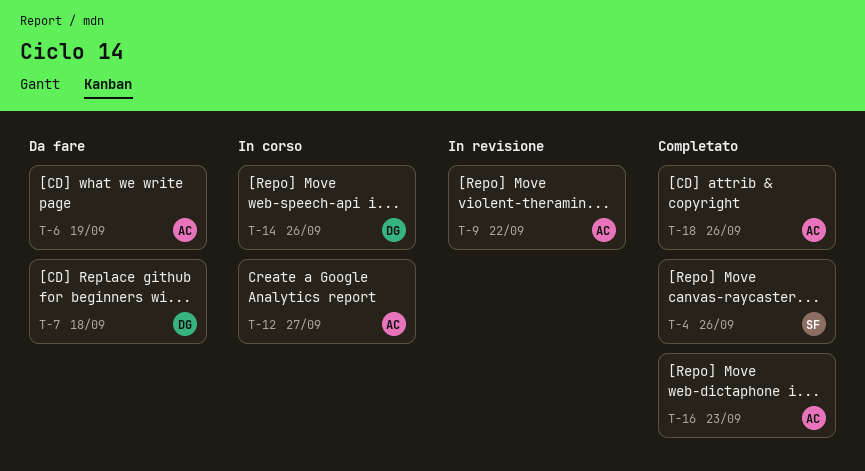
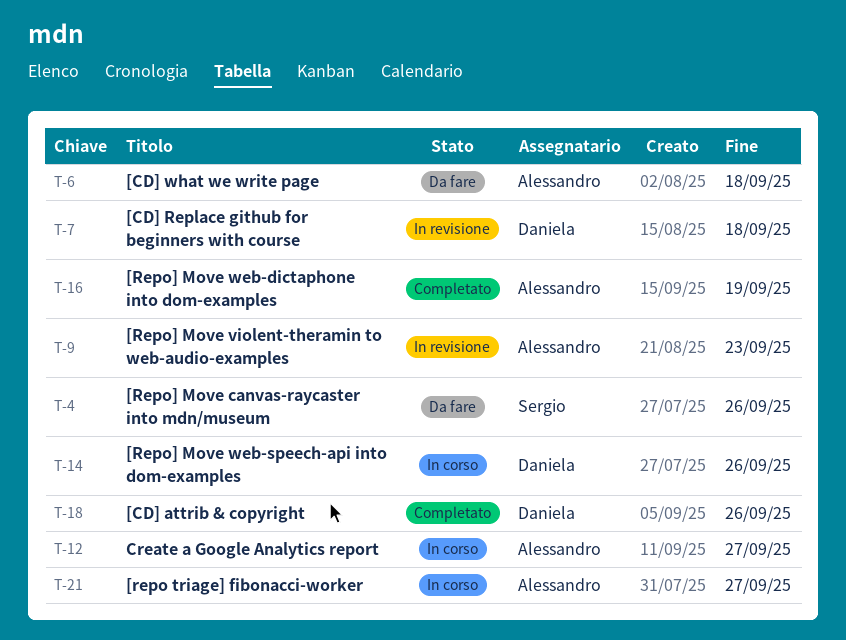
T-4, status: Completato -> Da fare
T-6, due: Sep 19 -> Sep 18
T-7, status: Da fare -> In revisione
T-9, due: Sep 22 -> Sep 23
T-16, due: Sep 23 -> Sep 19
T-18, owner: Alessandro -> Daniela
T-21: none -> present

